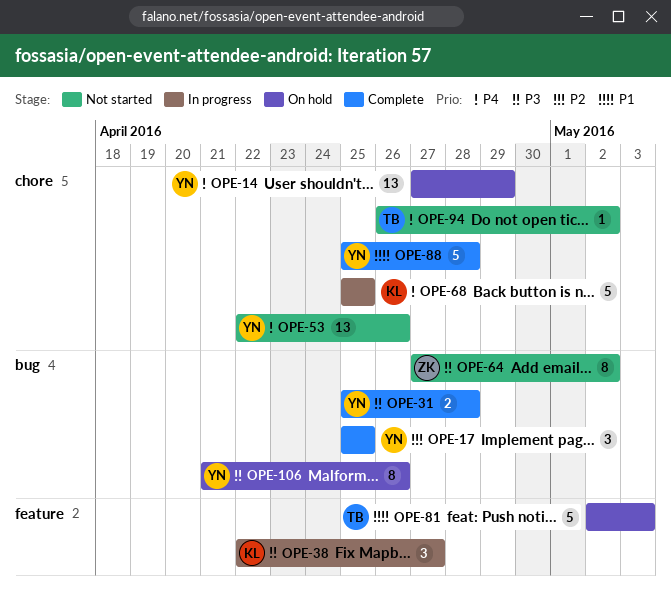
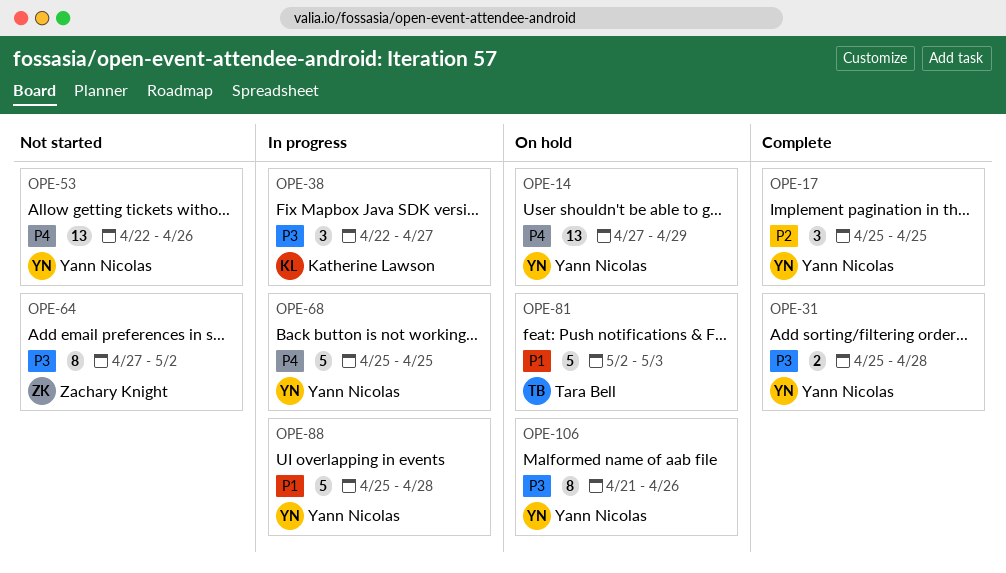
OPE-68, owner: Katherine Lawson -> Yann Nicolas
OPE-88, status: Complete -> In progress
OPE-94: present -> none

